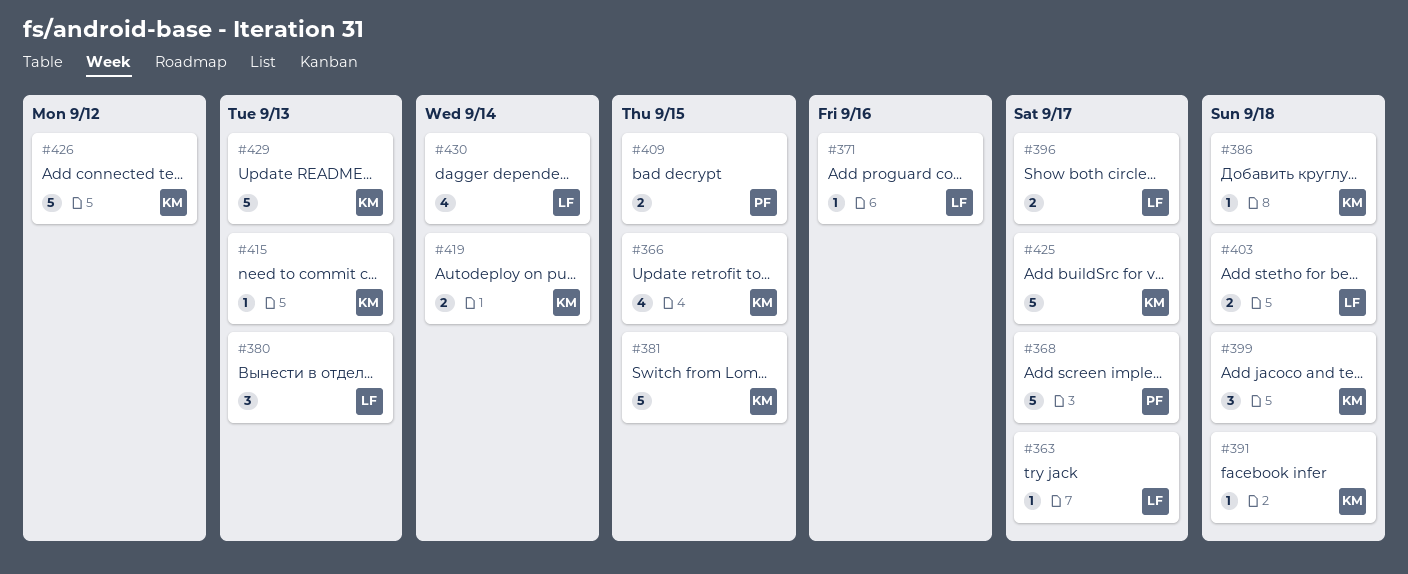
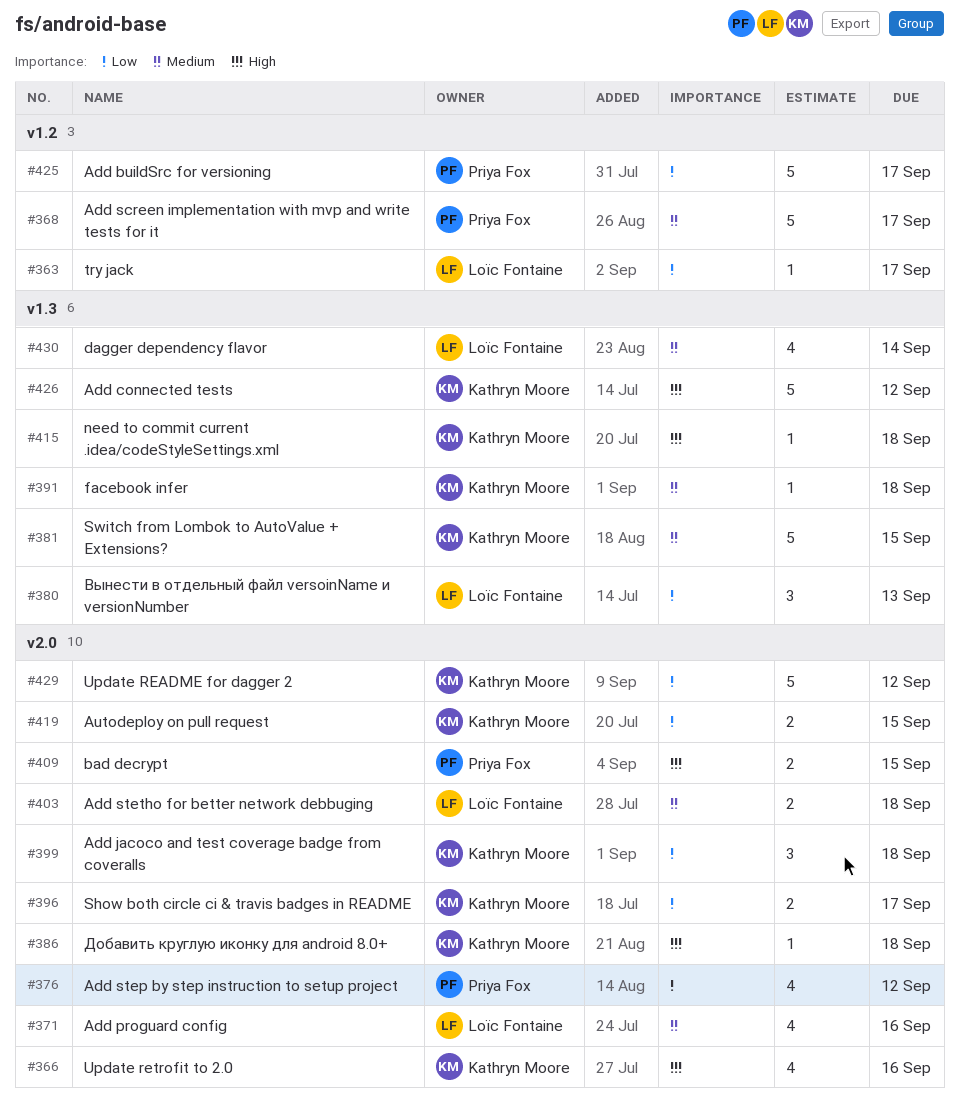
#366, due: Sep 15 -> Sep 16
#371, estimate: 1 -> 4
#376: none -> present
#396, owner: Loïc Fontaine -> Kathryn Moore
#415, due: Sep 13 -> Sep 18
#419, due: Sep 14 -> Sep 15
#425, owner: Kathryn Moore -> Priya Fox
#429, due: Sep 13 -> Sep 12

